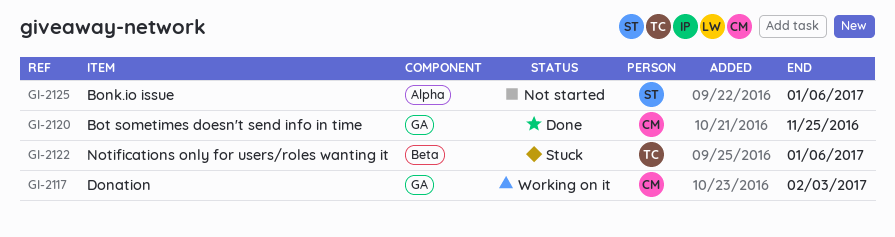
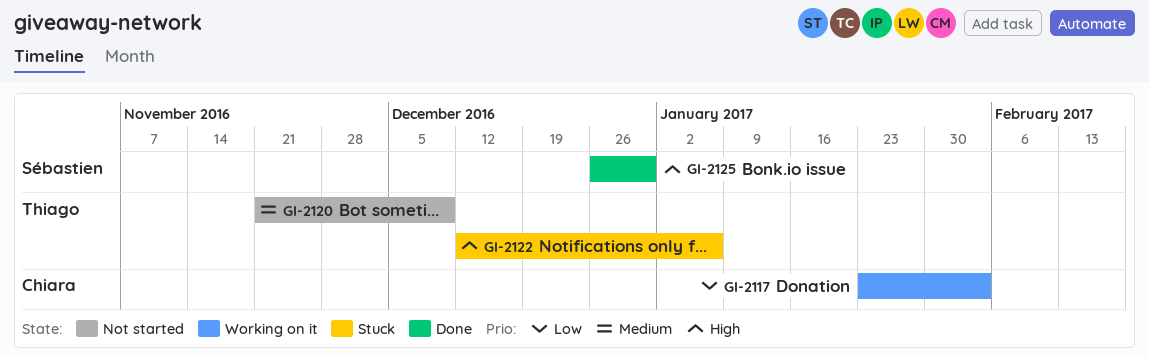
GI-2120, status: Done -> Not started
GI-2120, owner: Chiara -> Thiago
GI-2120, due: Nov 25 -> Dec 9
GI-2125, status: Not started -> Done
GI-2125, due: Jan 6 -> Dec 30

